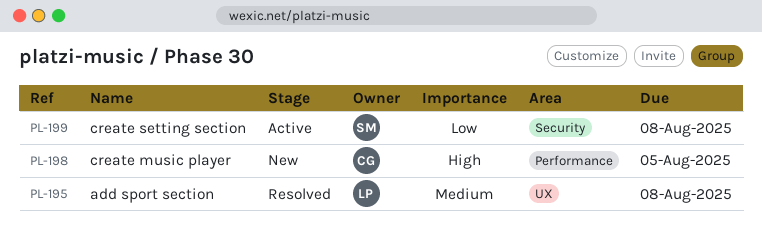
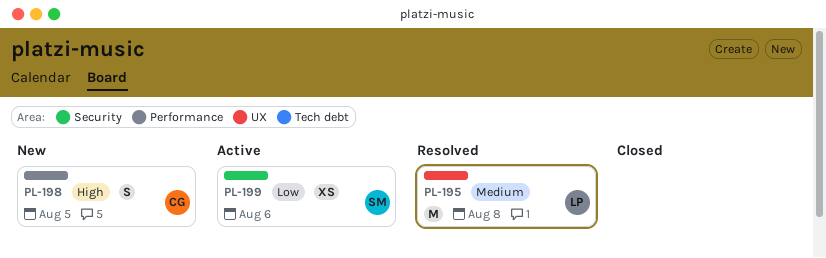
PL-199, due: Aug 8 -> Aug 6

